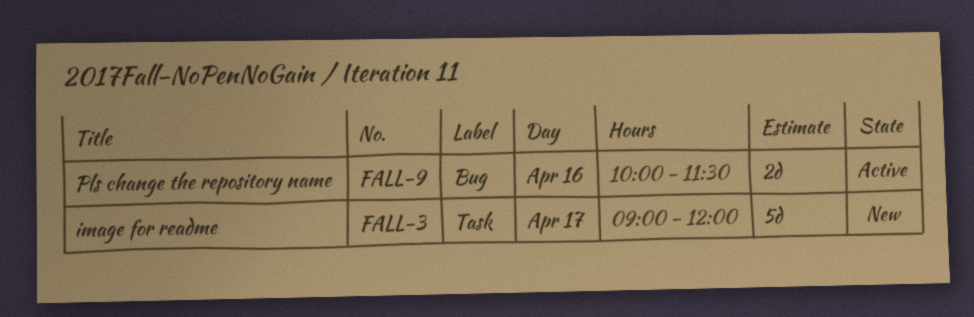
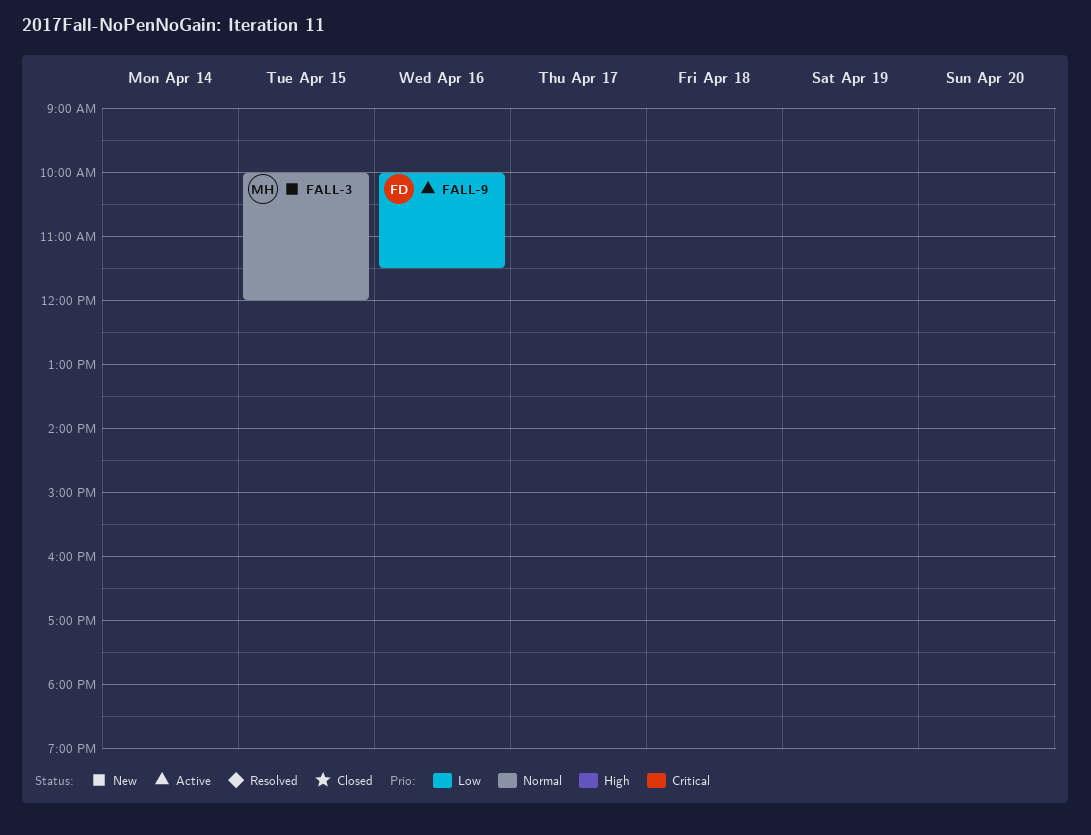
FALL-3, day: Apr 17 -> Apr 15
FALL-3, begins: 09:00 -> 10:00

